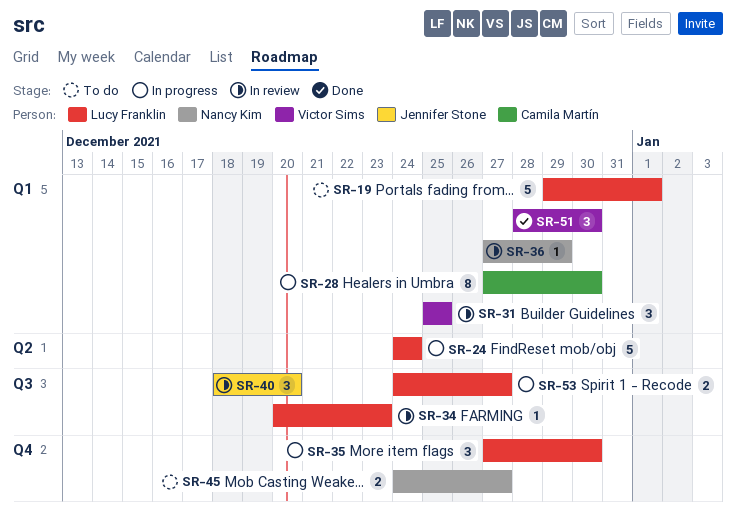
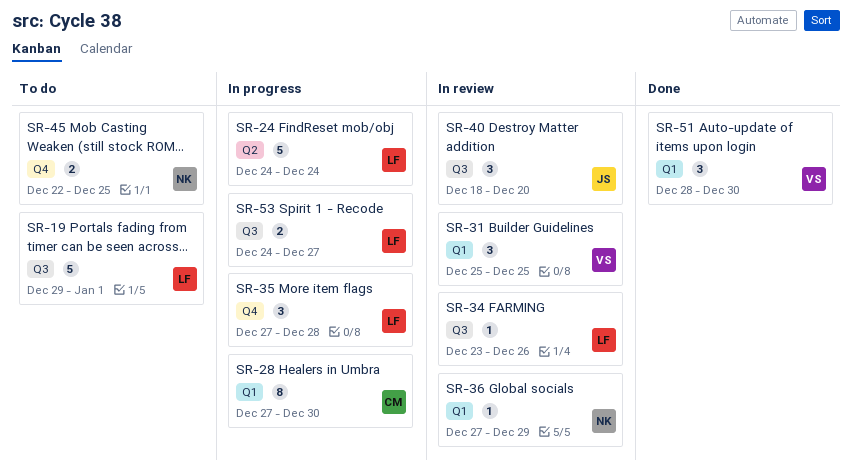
SR-19, label: Q1 -> Q3
SR-34, start: Dec 20 -> Dec 23
SR-34, due: Dec 23 -> Dec 26
SR-35, due: Dec 30 -> Dec 28
SR-45, start: Dec 24 -> Dec 22
SR-45, due: Dec 27 -> Dec 25

